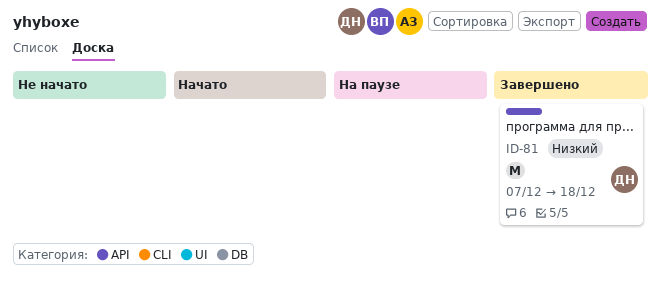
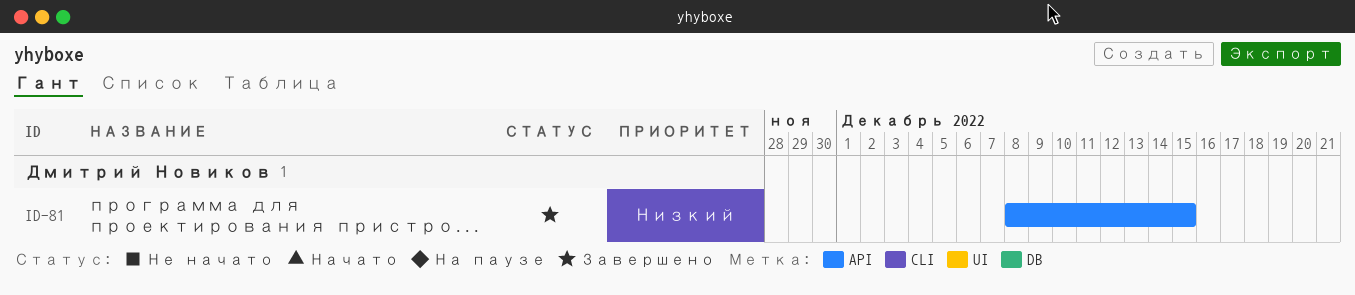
ID-81, start: Dec 7 -> Dec 8
ID-81, due: Dec 18 -> Dec 15

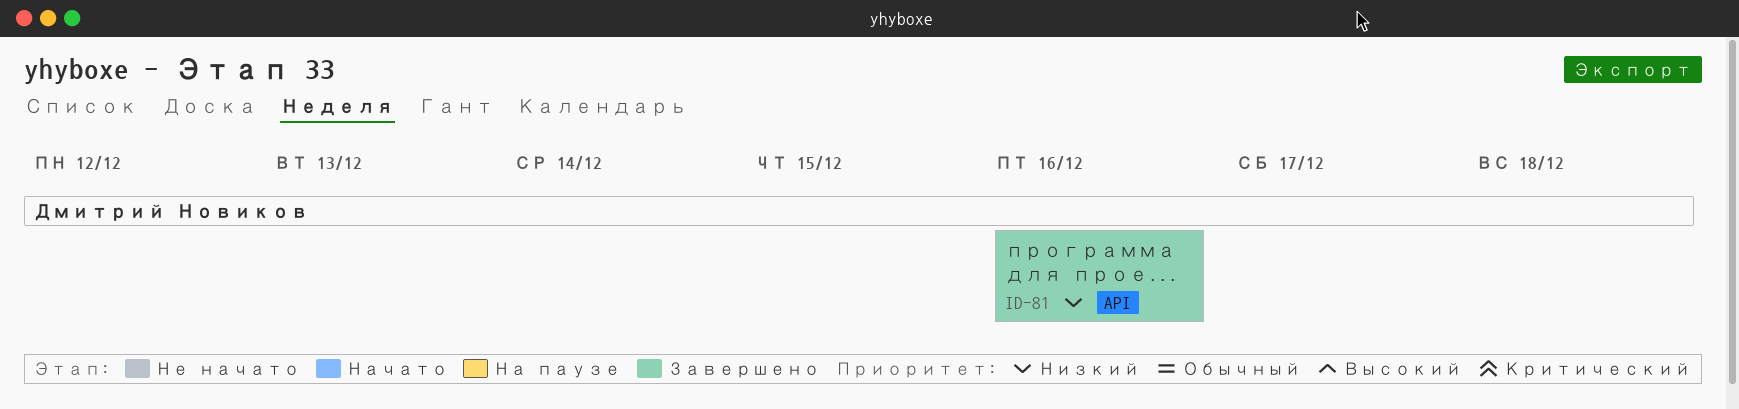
ID-81, due: Dec 15 -> Dec 16

